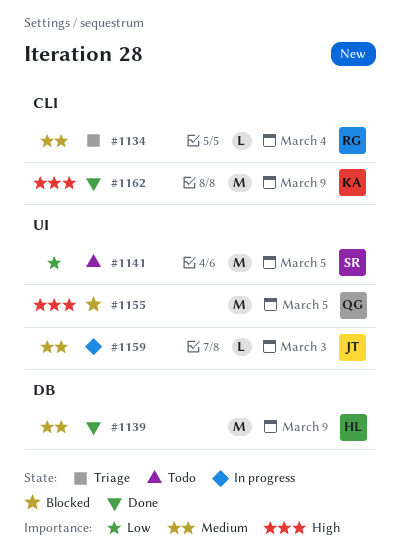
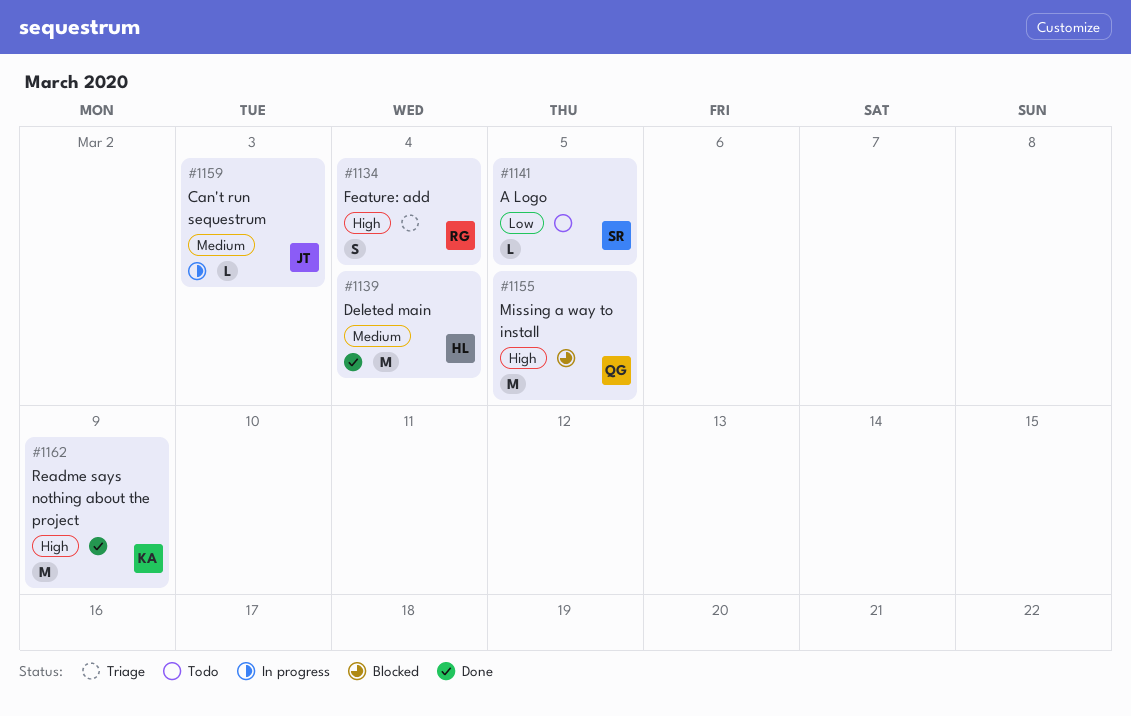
#1134, priority: Medium -> High
#1134, estimate: L -> S
#1139, due: Mar 9 -> Mar 4
#1141, estimate: M -> L

